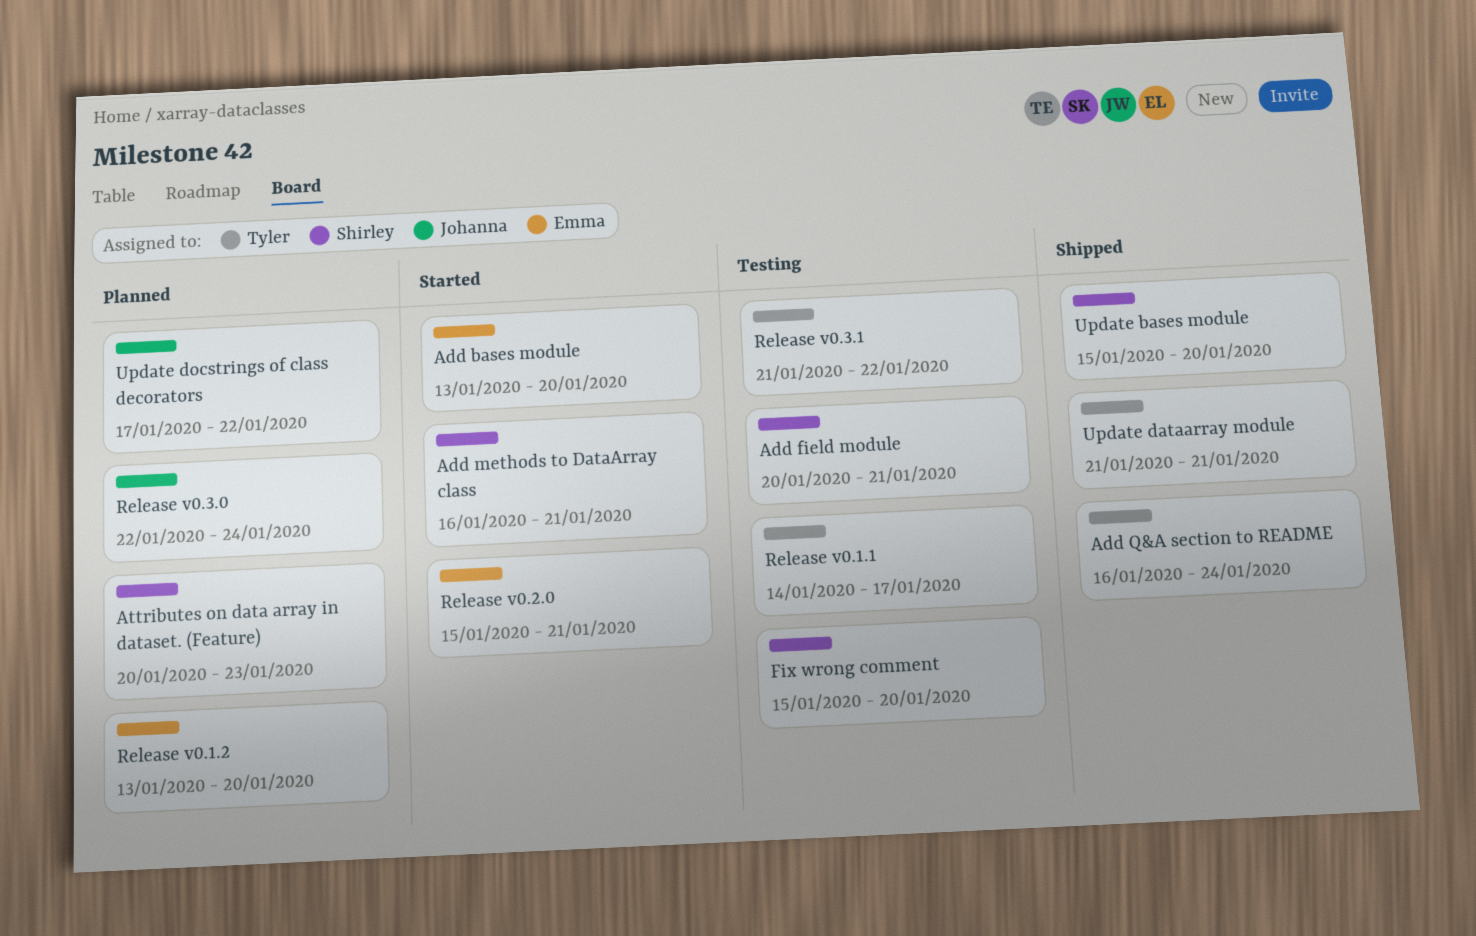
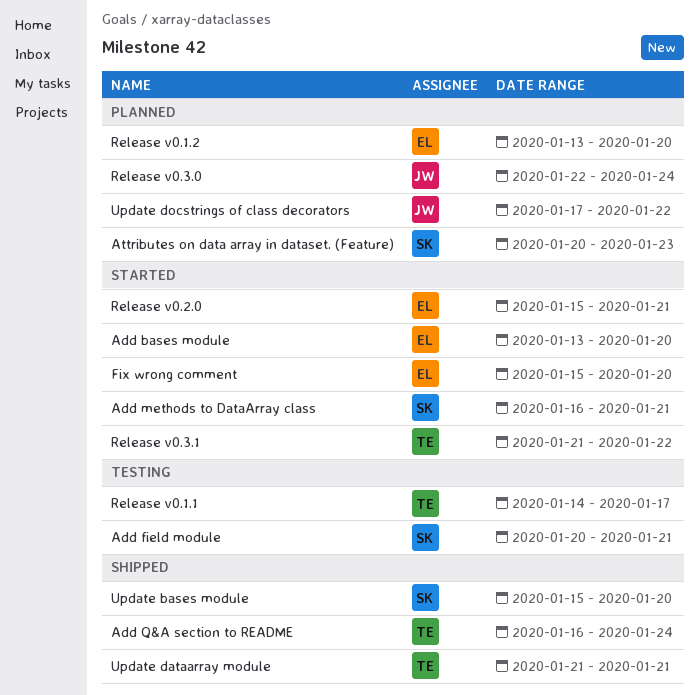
Fix wrong comment, status: Testing -> Started
Fix wrong comment, owner: Shirley -> Emma
Release v0.3.1, status: Testing -> Started

